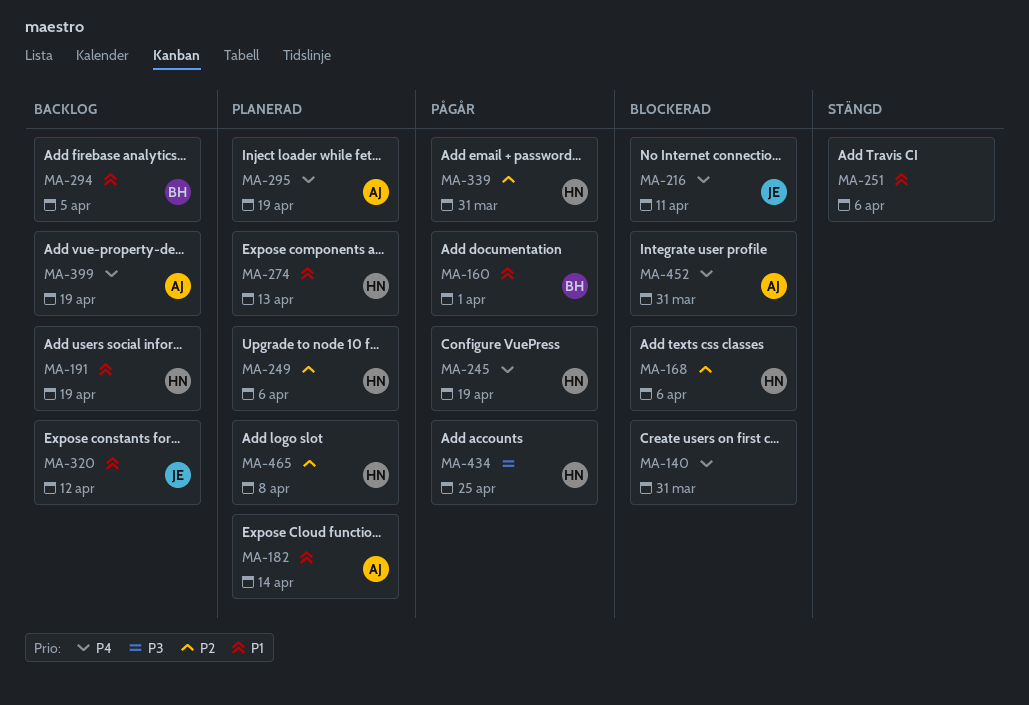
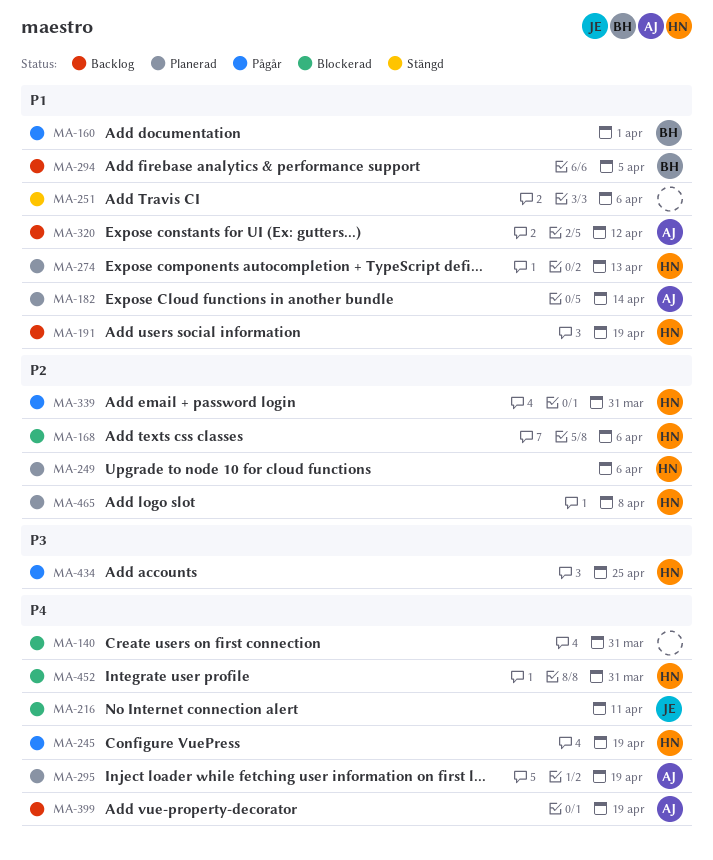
MA-320, owner: JE -> AJ
MA-452, owner: AJ -> HN

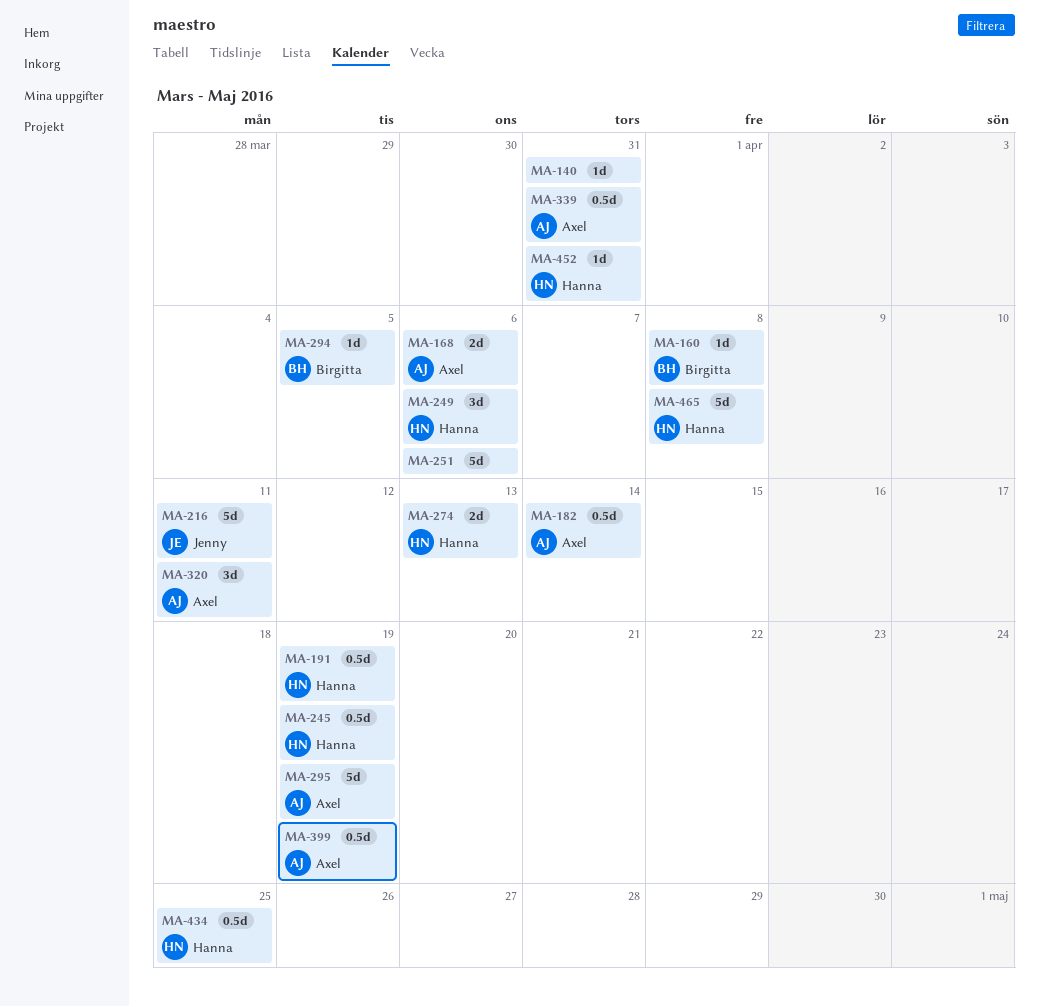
MA-160, due: Apr 1 -> Apr 8
MA-168, owner: Hanna -> Axel
MA-320, due: Apr 12 -> Apr 11
MA-339, owner: Hanna -> Axel

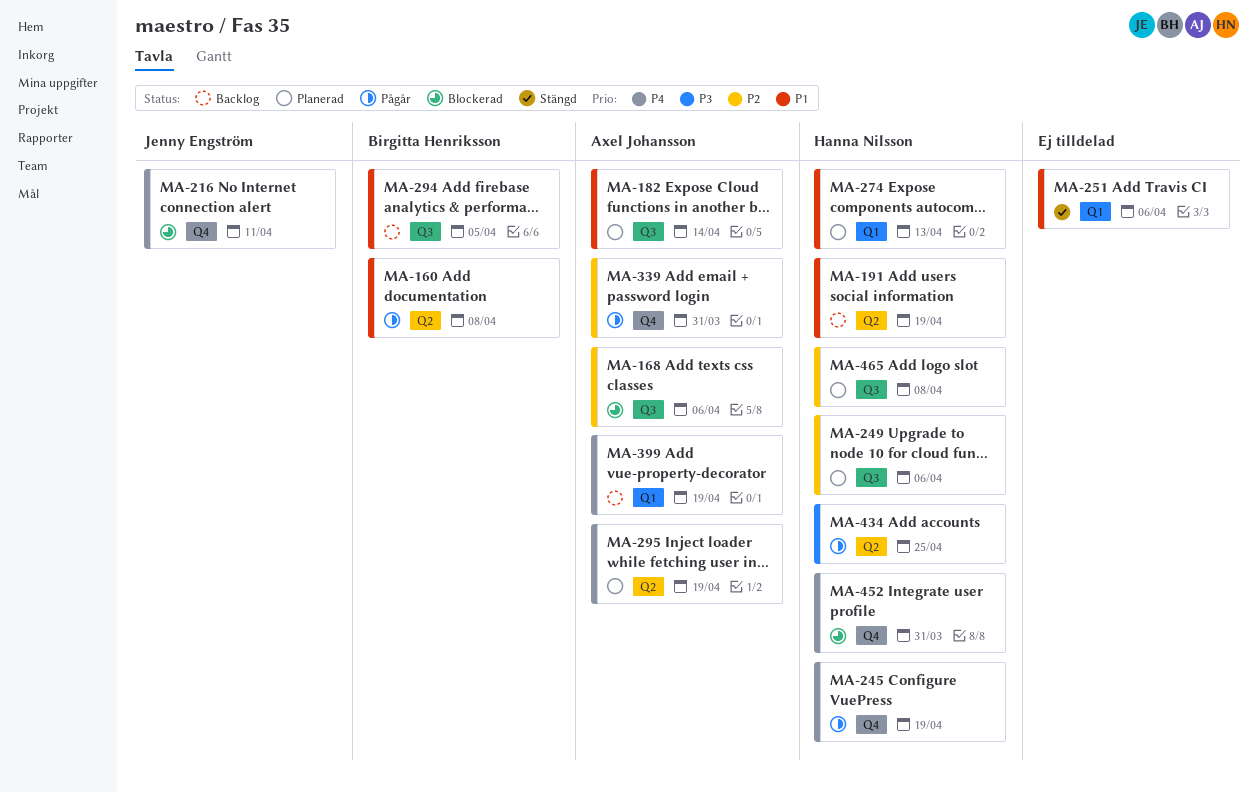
MA-140: present -> none
MA-320: present -> none

